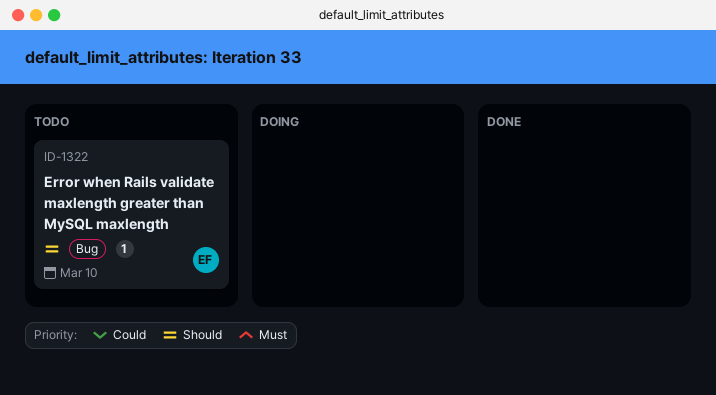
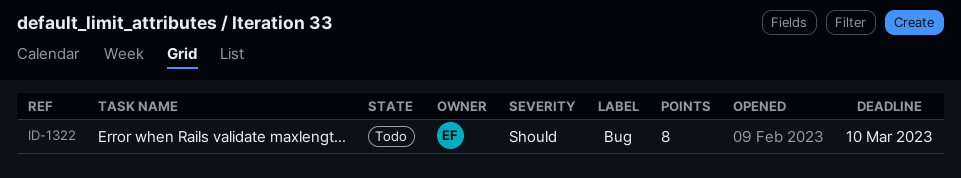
ID-1322, estimate: 1 -> 8

